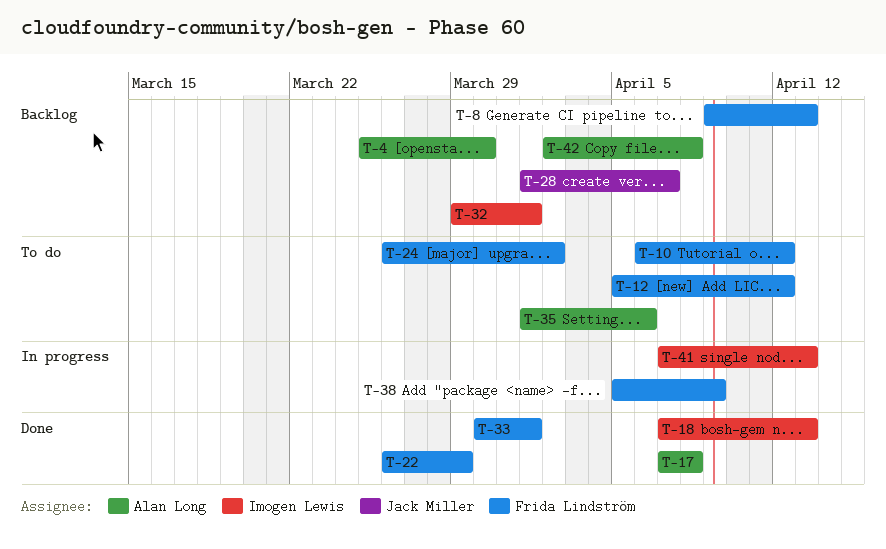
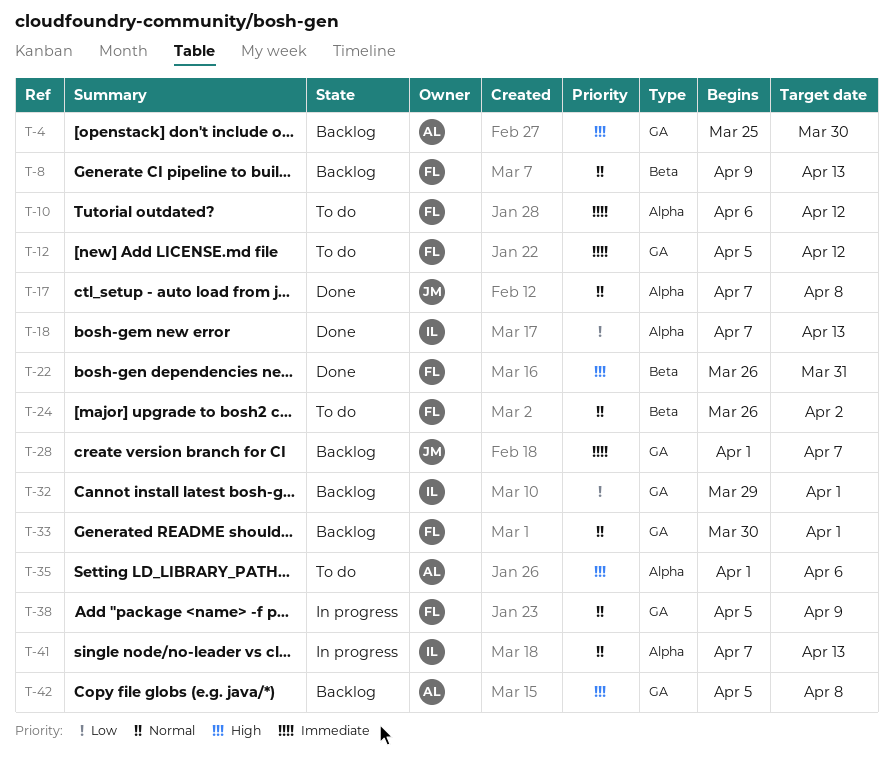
T-17, owner: Alan Long -> Jack Miller
T-22, due: Mar 29 -> Mar 31
T-33, status: Done -> Backlog
T-42, start: Apr 2 -> Apr 5

